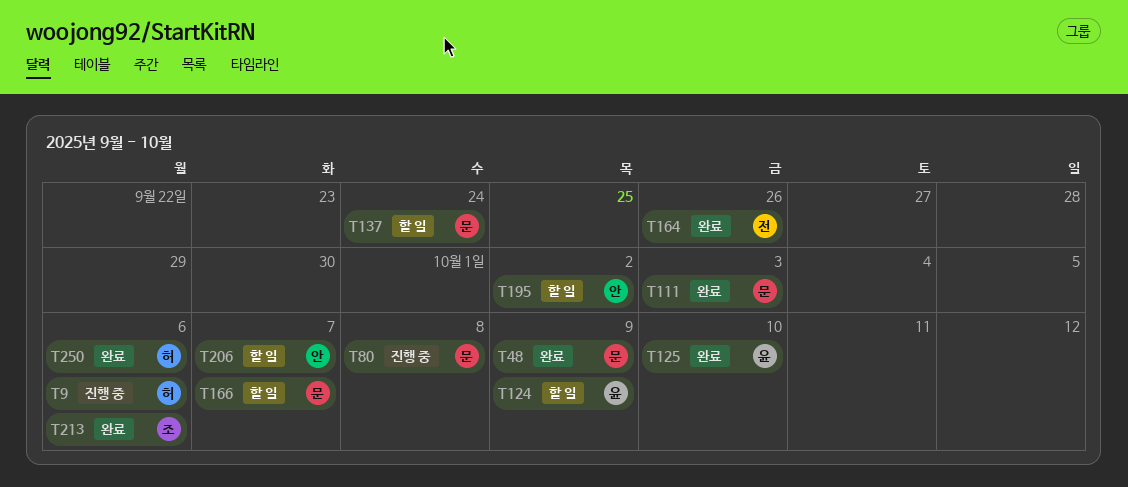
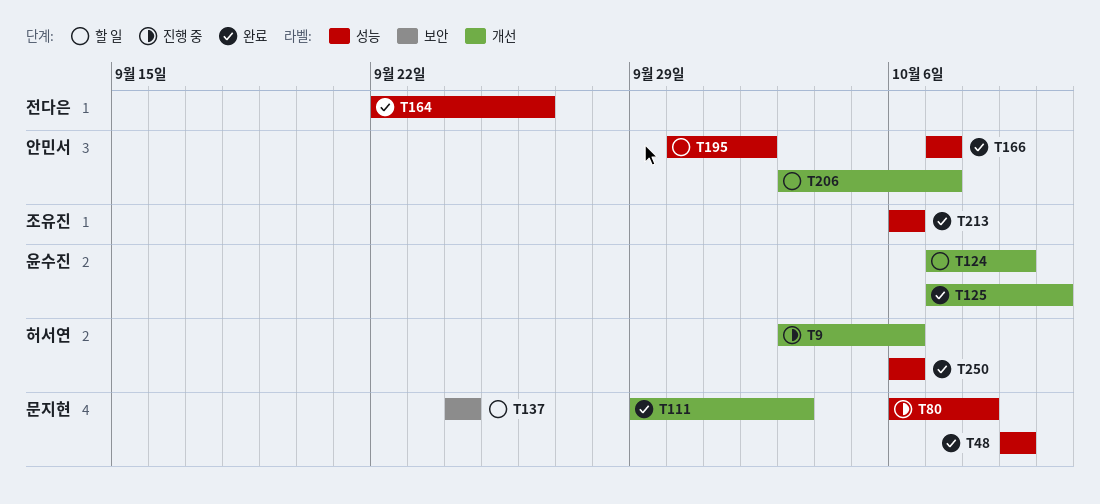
T166, status: 할 일 -> 완료
T166, owner: 문지현 -> 안민서

